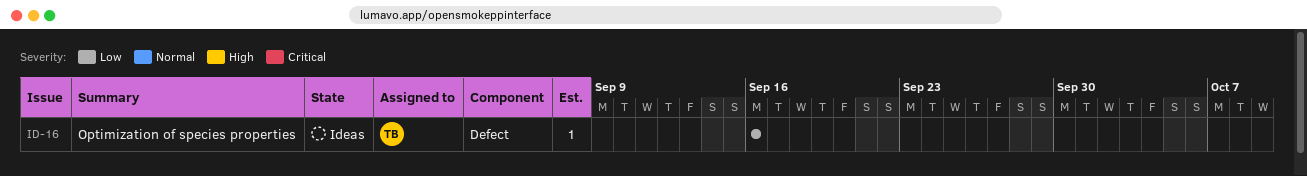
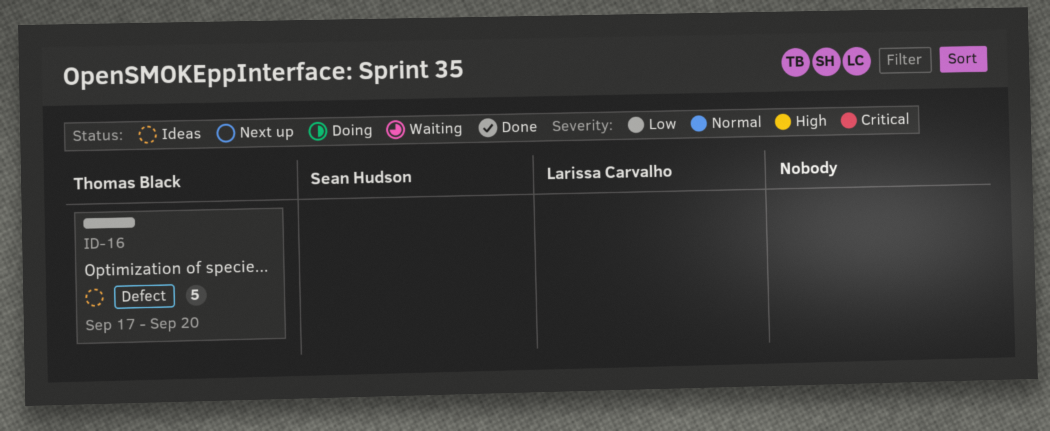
ID-16, estimate: 1 -> 5
ID-16, start: Sep 16 -> Sep 17
ID-16, due: Sep 16 -> Sep 20

